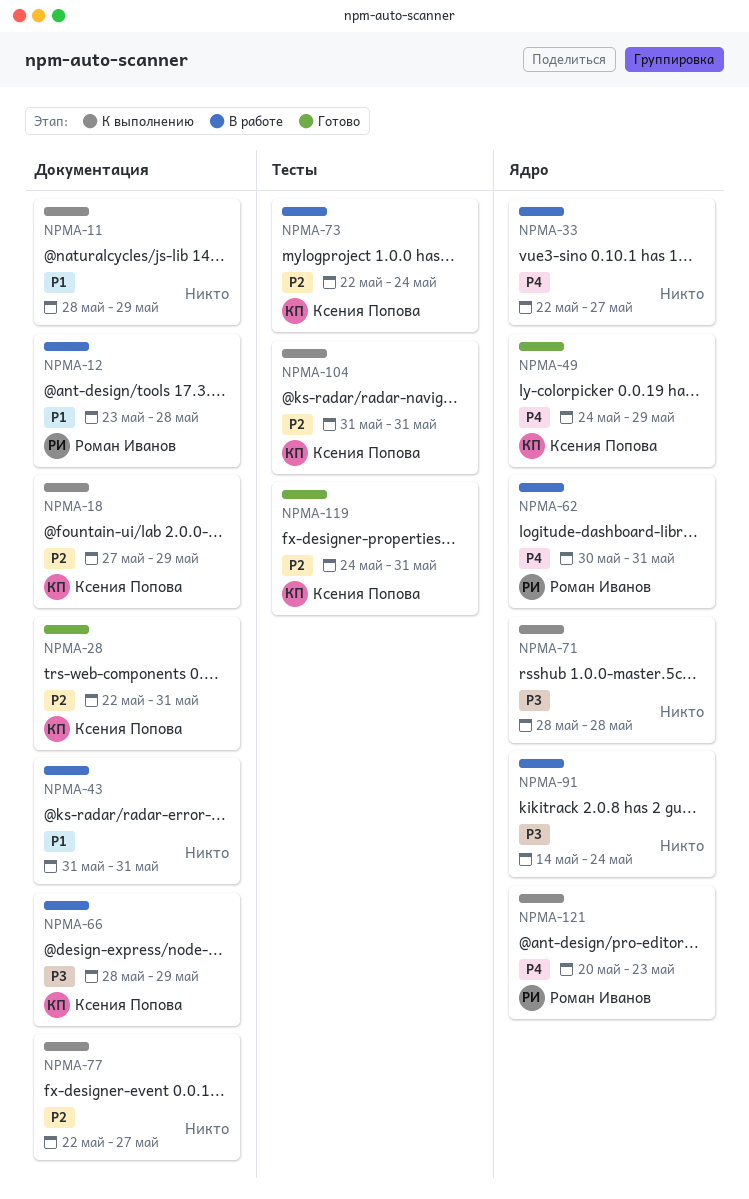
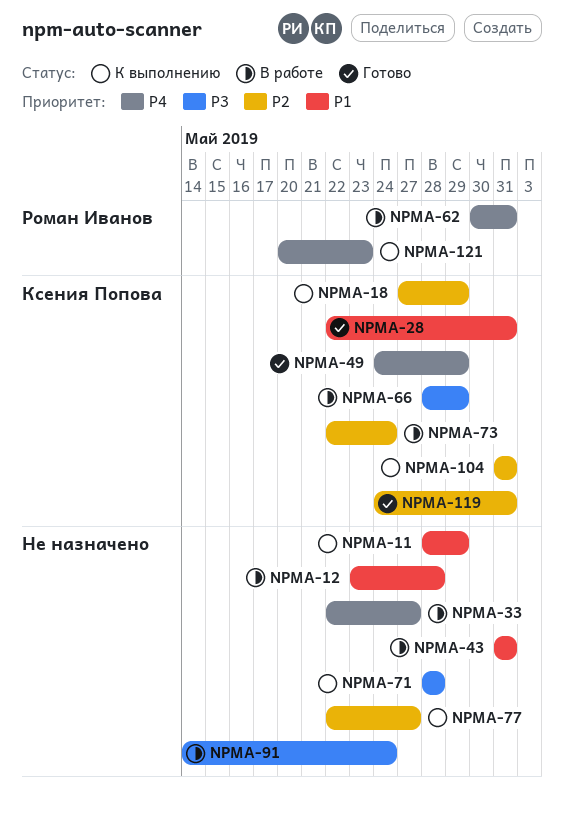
NPMA-12, owner: Роман Иванов -> none
NPMA-28, priority: P2 -> P1

